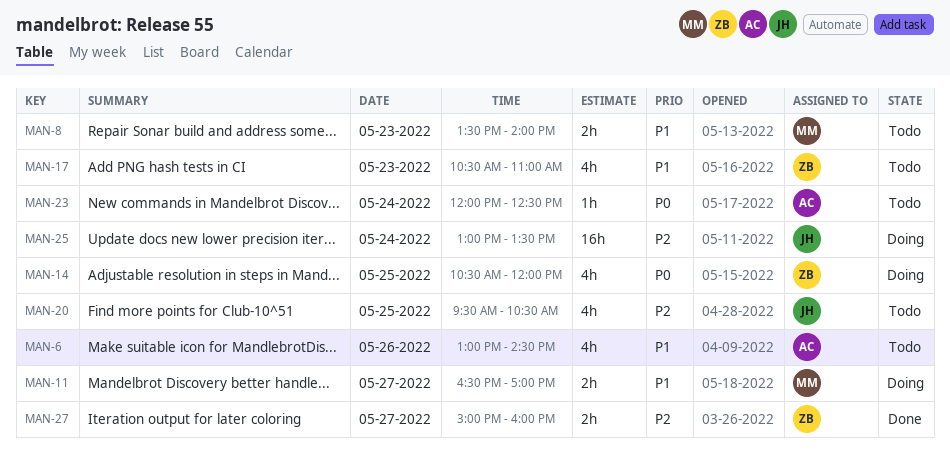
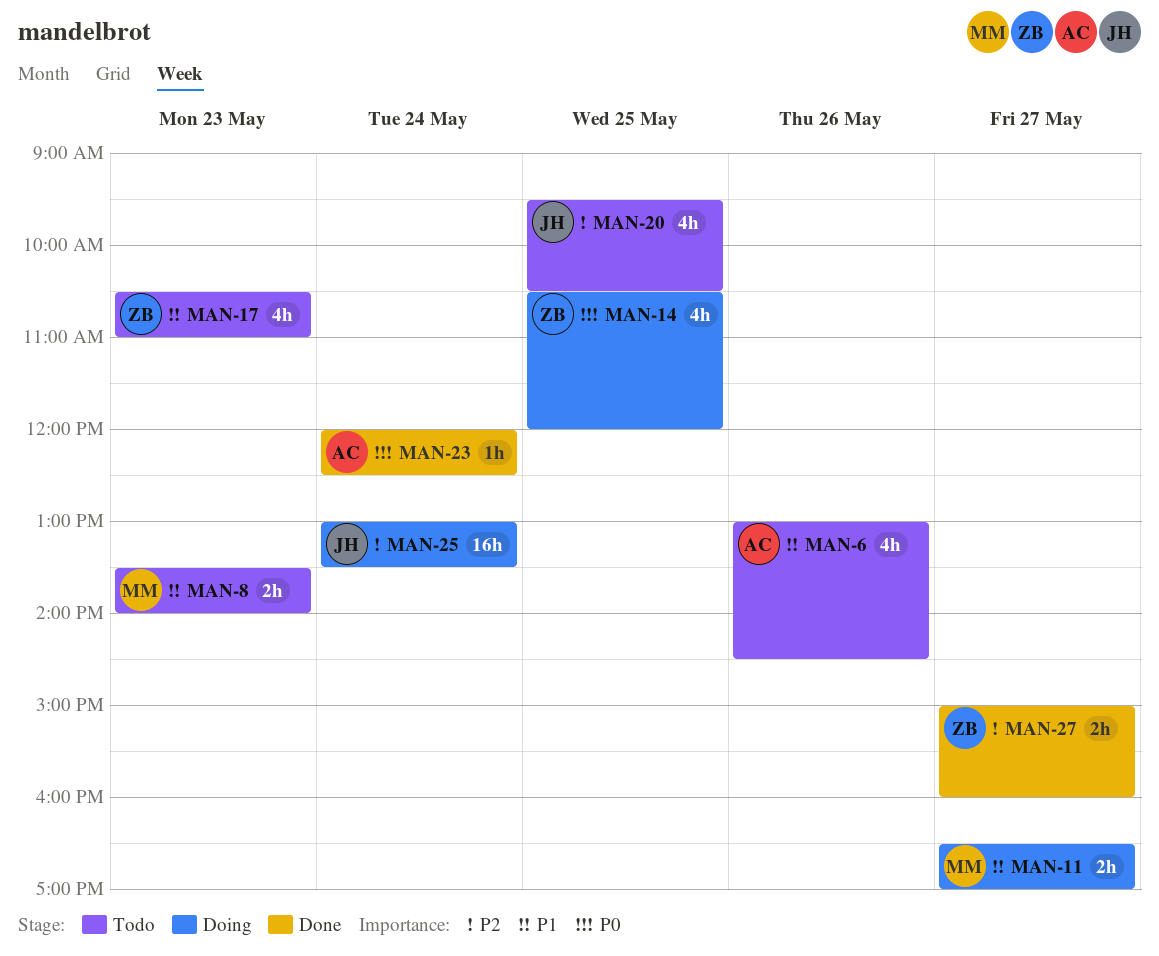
MAN-23, status: Todo -> Done

